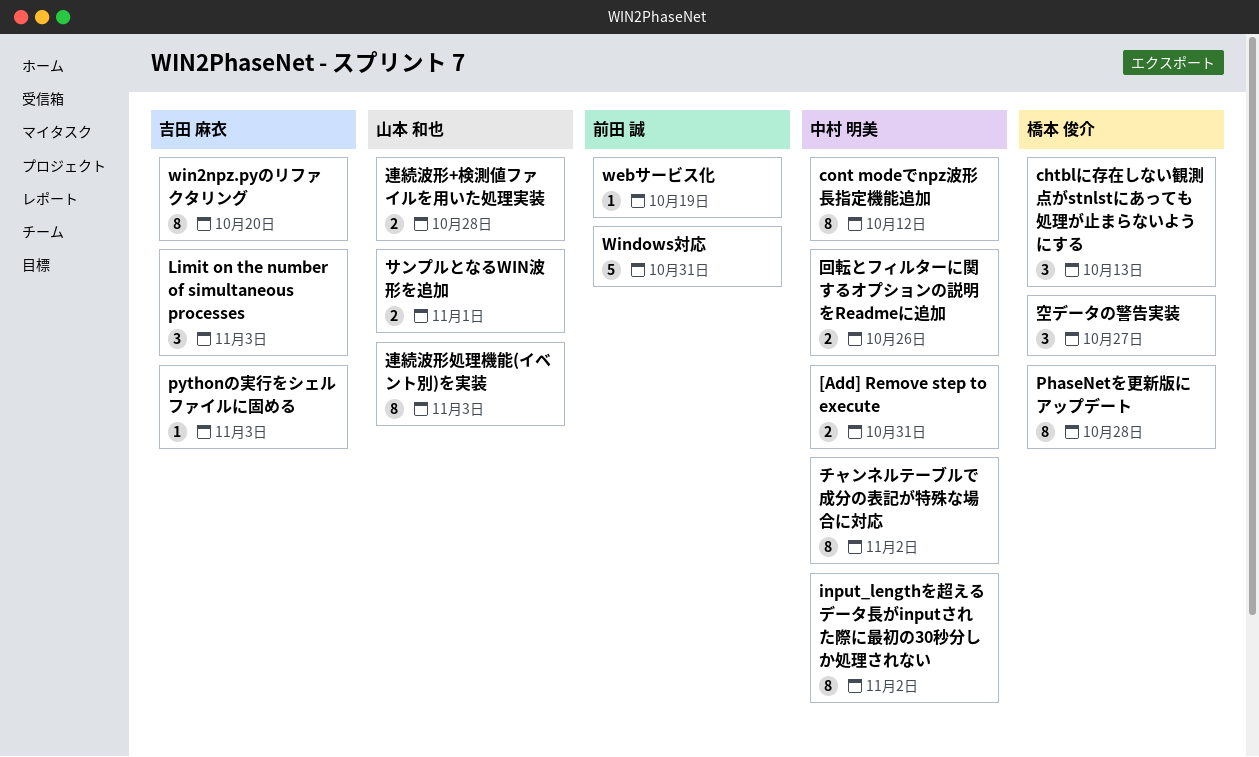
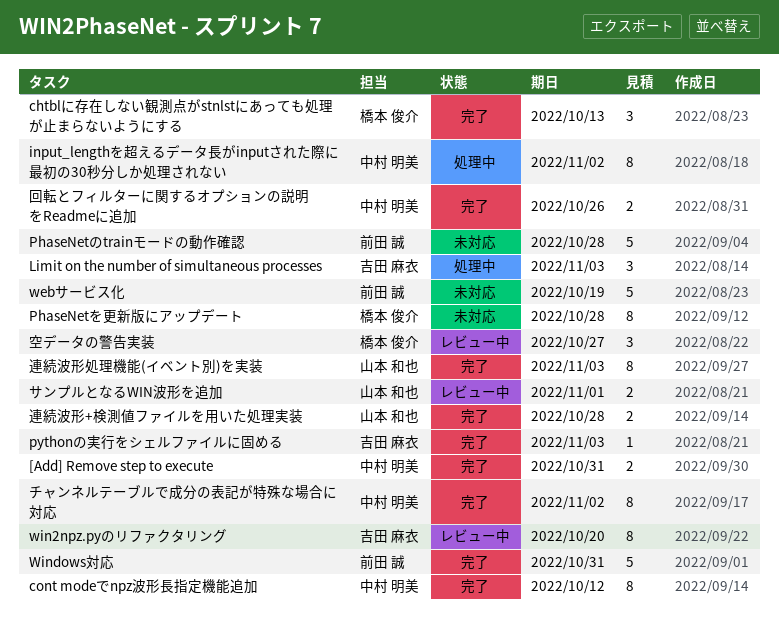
PhaseNetのtrainモードの動作確認: none -> present
webサービス化, estimate: 1 -> 5

